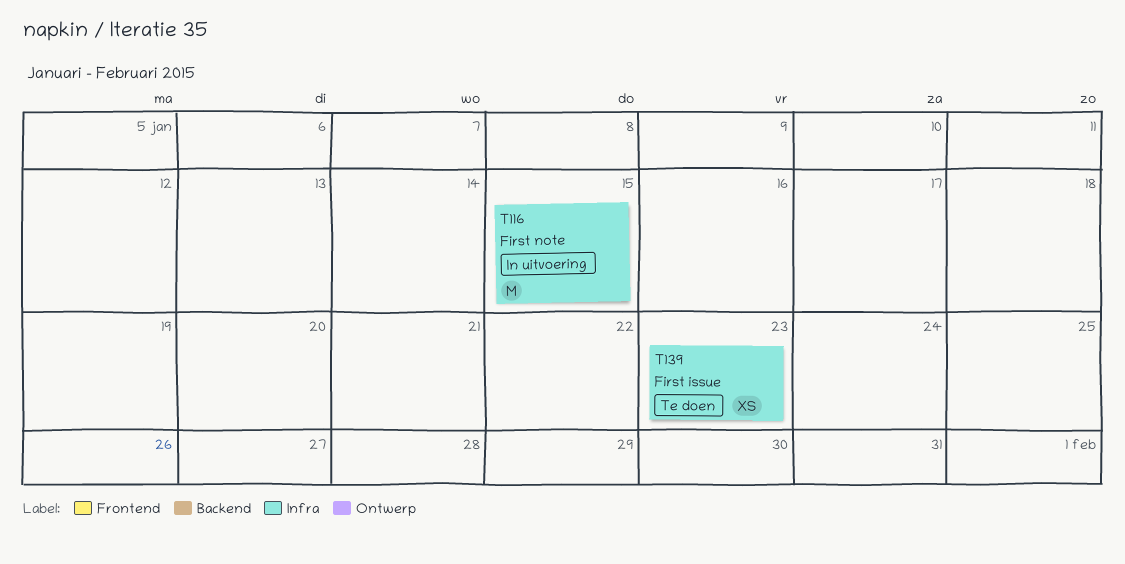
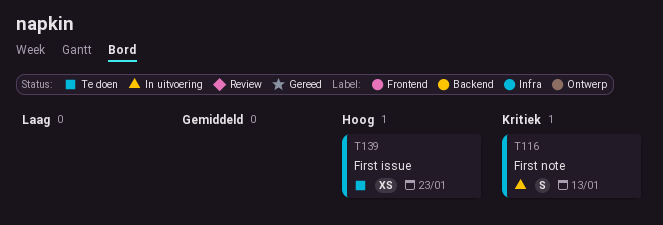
T116, estimate: M -> S
T116, due: Jan 15 -> Jan 13

